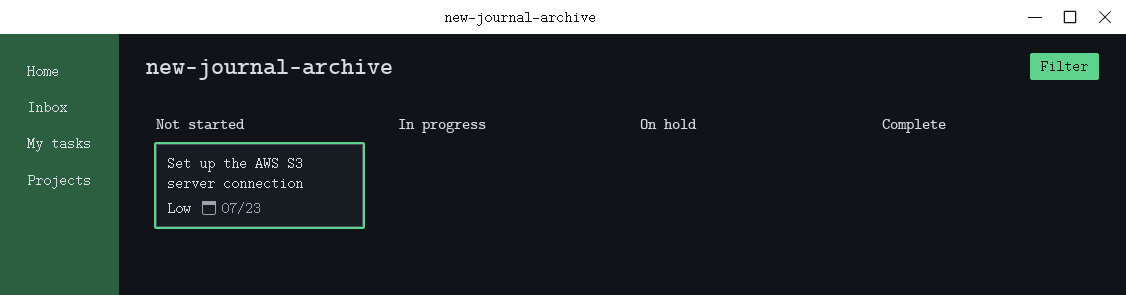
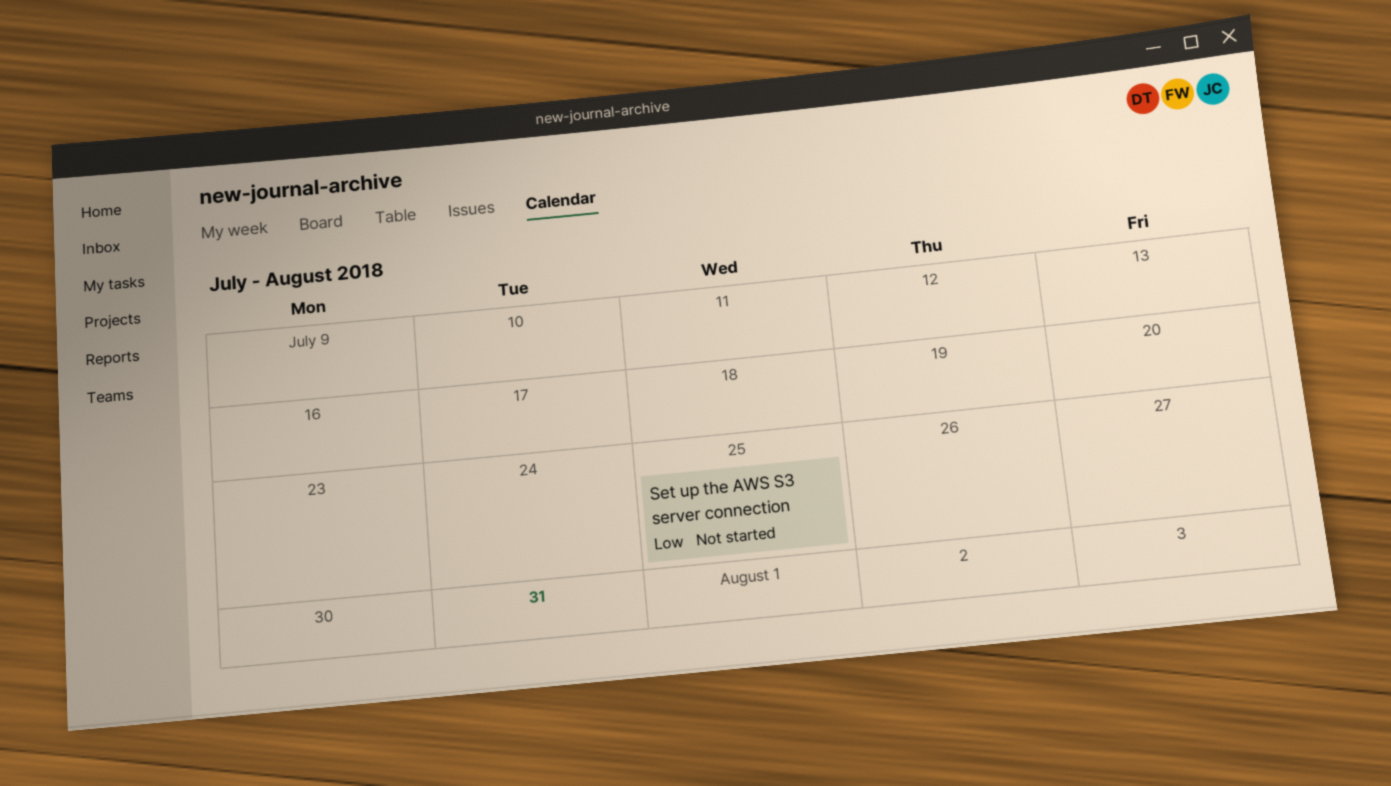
Set up the AWS S3 server connection, due: Jul 23 -> Jul 25

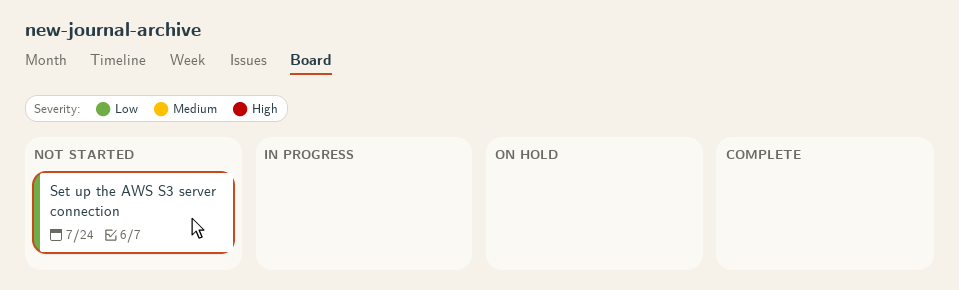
Set up the AWS S3 server connection, due: Jul 25 -> Jul 24

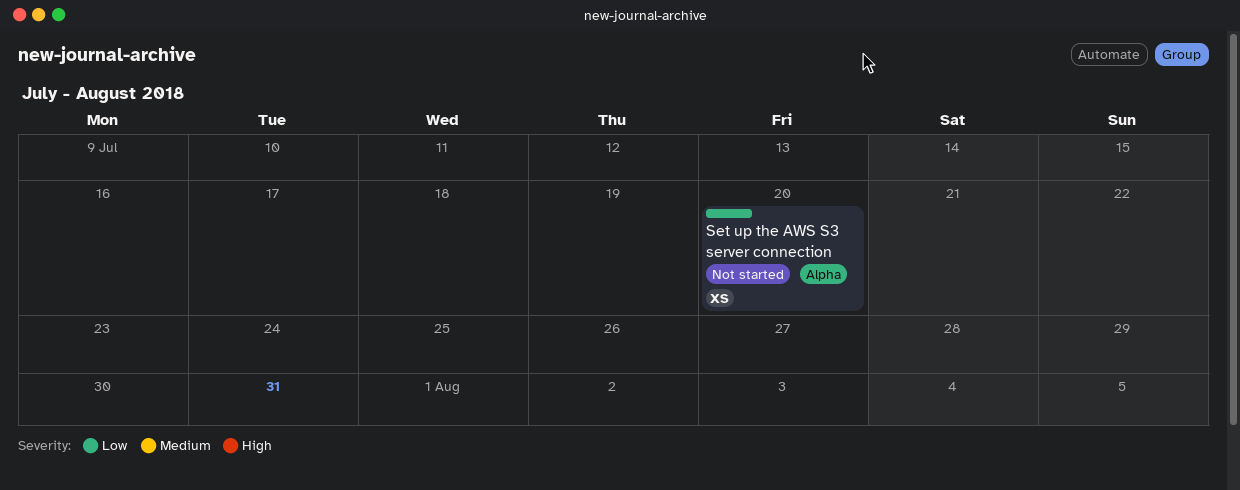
Set up the AWS S3 server connection, due: Jul 24 -> Jul 20

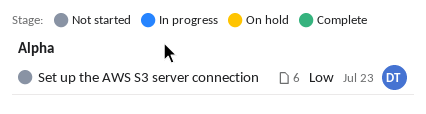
Set up the AWS S3 server connection, due: Jul 20 -> Jul 23

